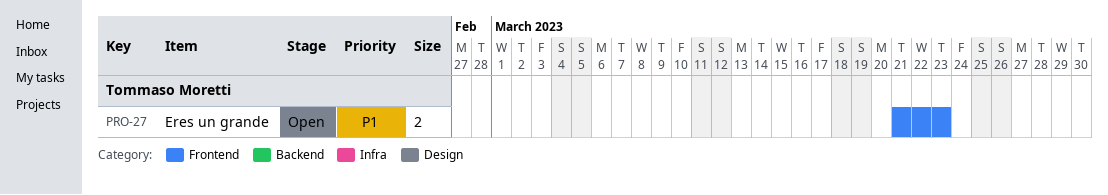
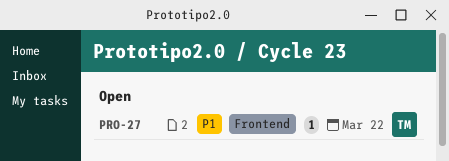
PRO-27, estimate: 2 -> 1
PRO-27, due: Mar 23 -> Mar 22

